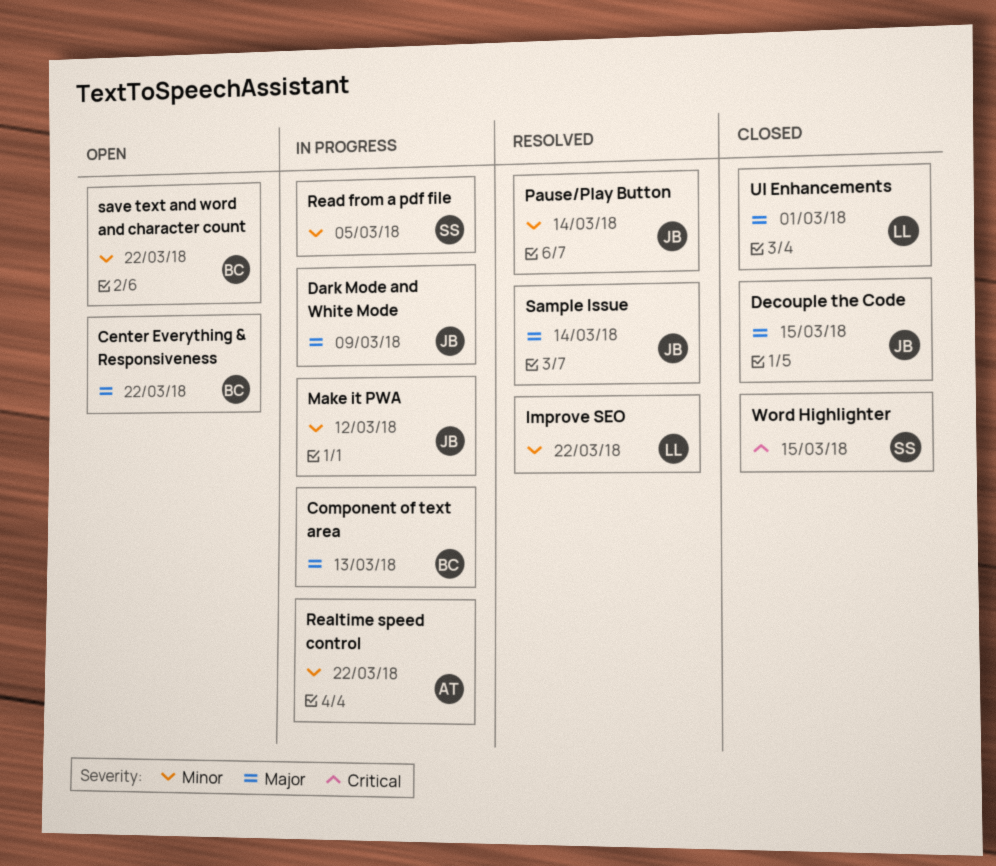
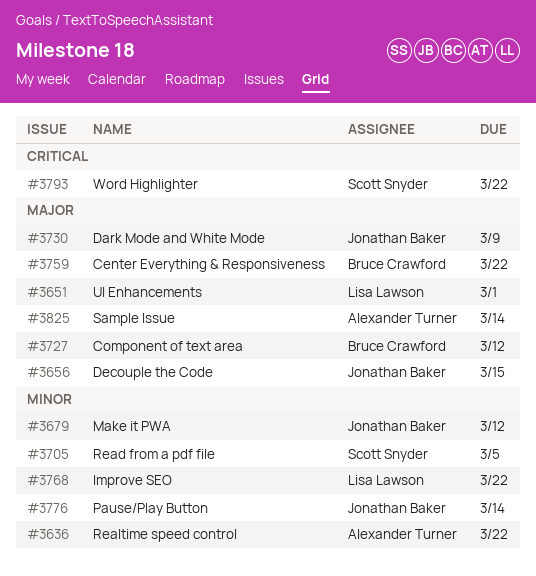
Component of text area, due: Mar 13 -> Mar 12
Sample Issue, owner: Jonathan Baker -> Alexander Turner
save text and word and character count: present -> none
Word Highlighter, due: Mar 15 -> Mar 22

